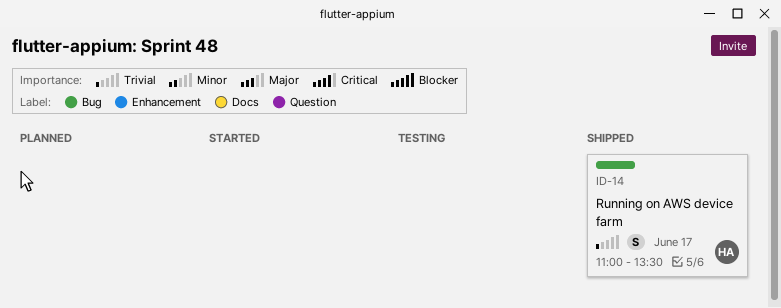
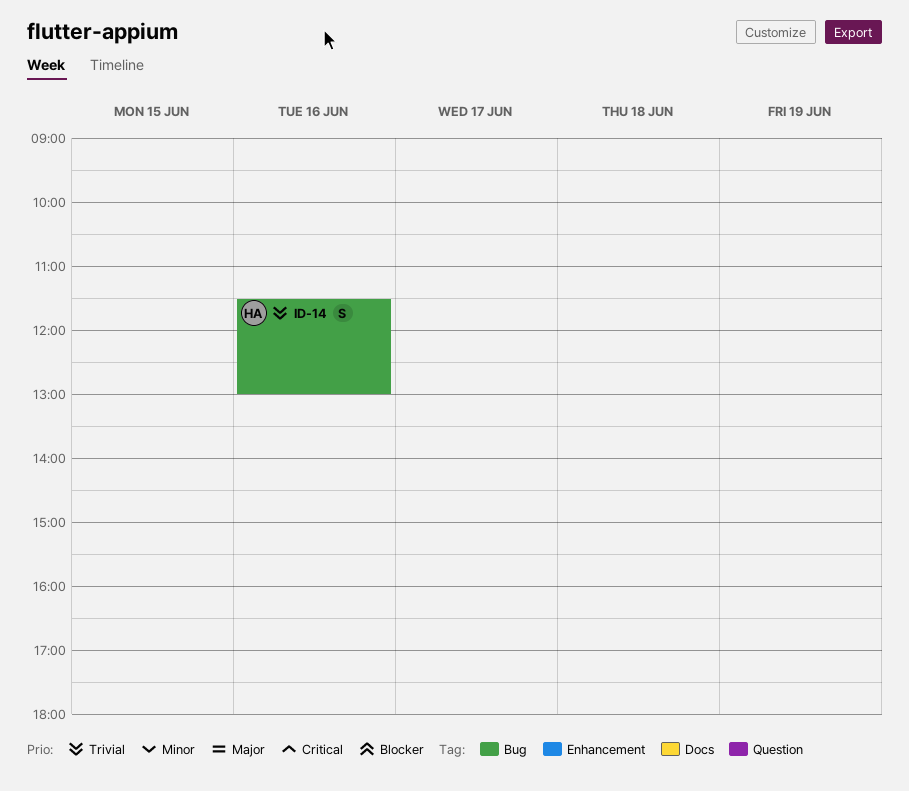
ID-14, day: Jun 17 -> Jun 16
ID-14, begins: 11:00 -> 11:30
ID-14, ends: 13:30 -> 13:00

